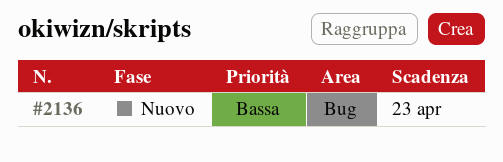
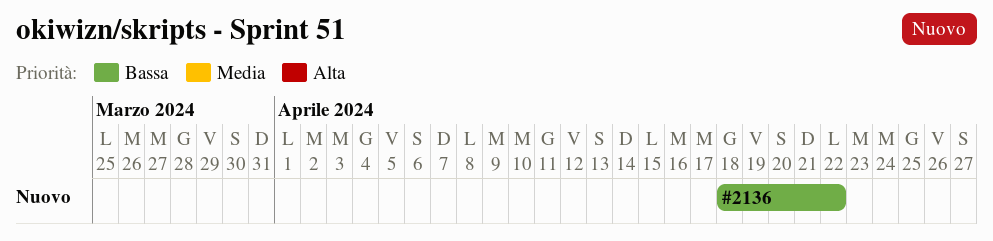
#2136, due: Apr 23 -> Apr 22

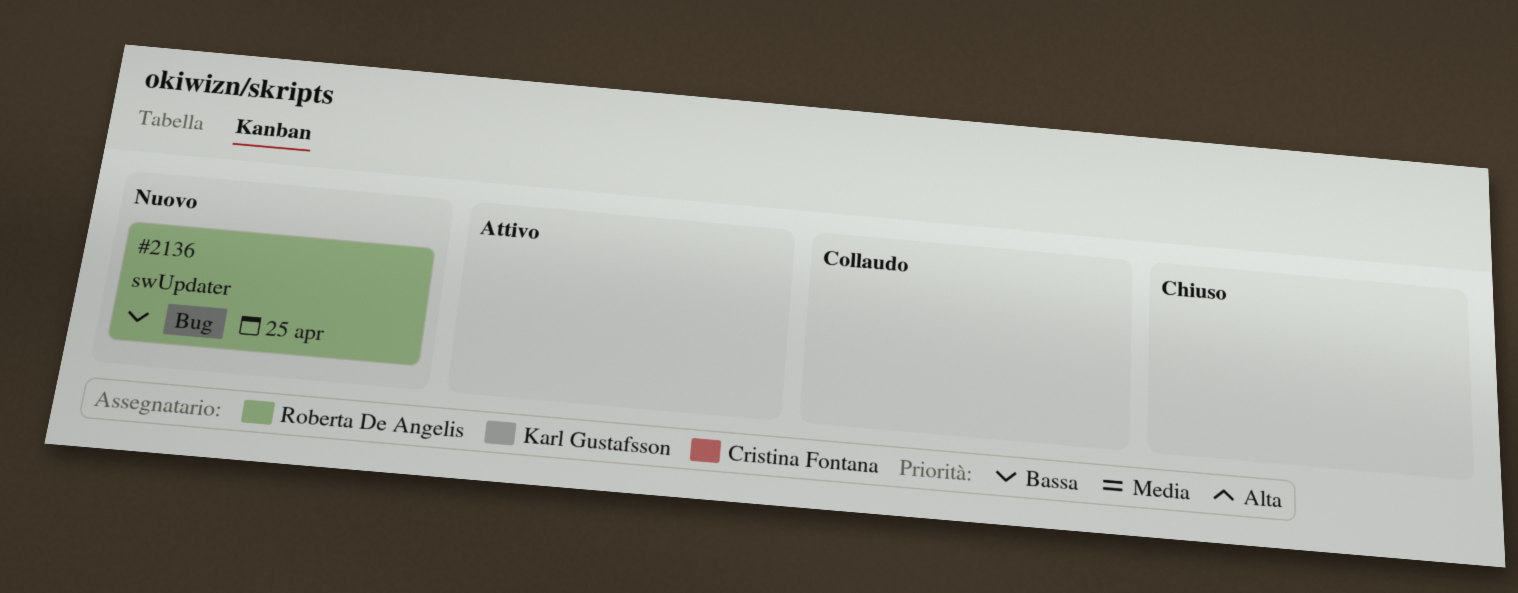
#2136, due: Apr 22 -> Apr 25

